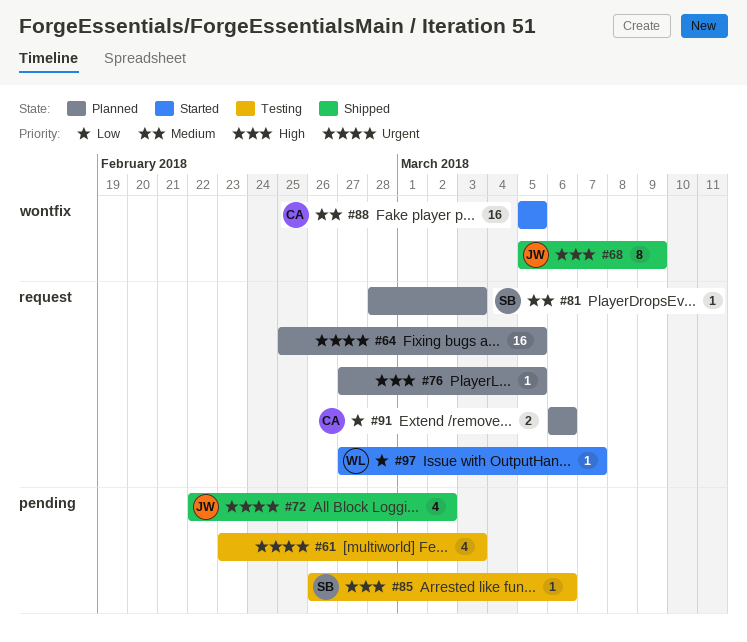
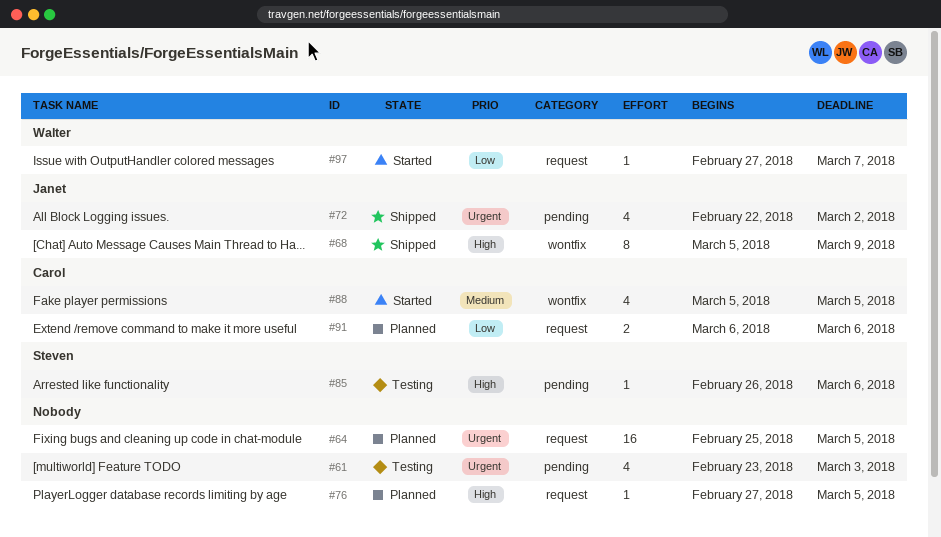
#81: present -> none
#88, estimate: 16 -> 4

